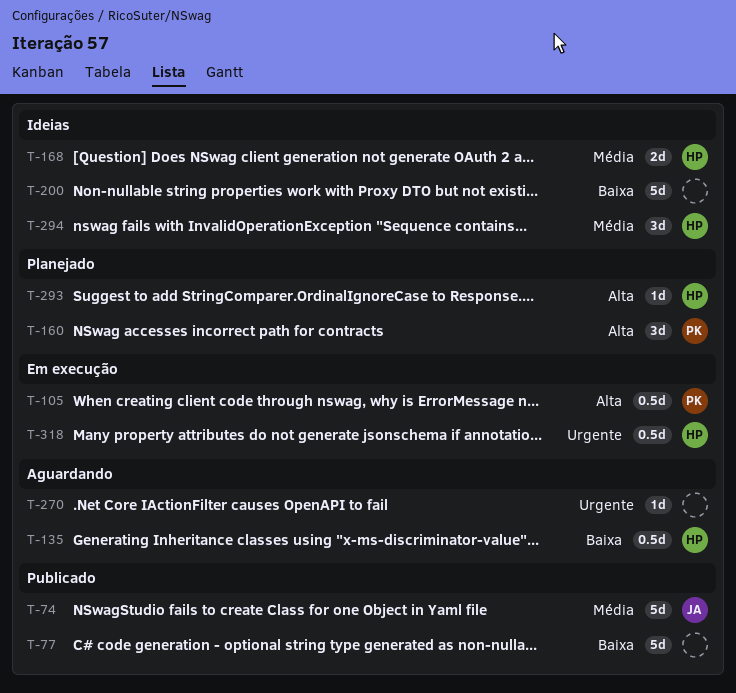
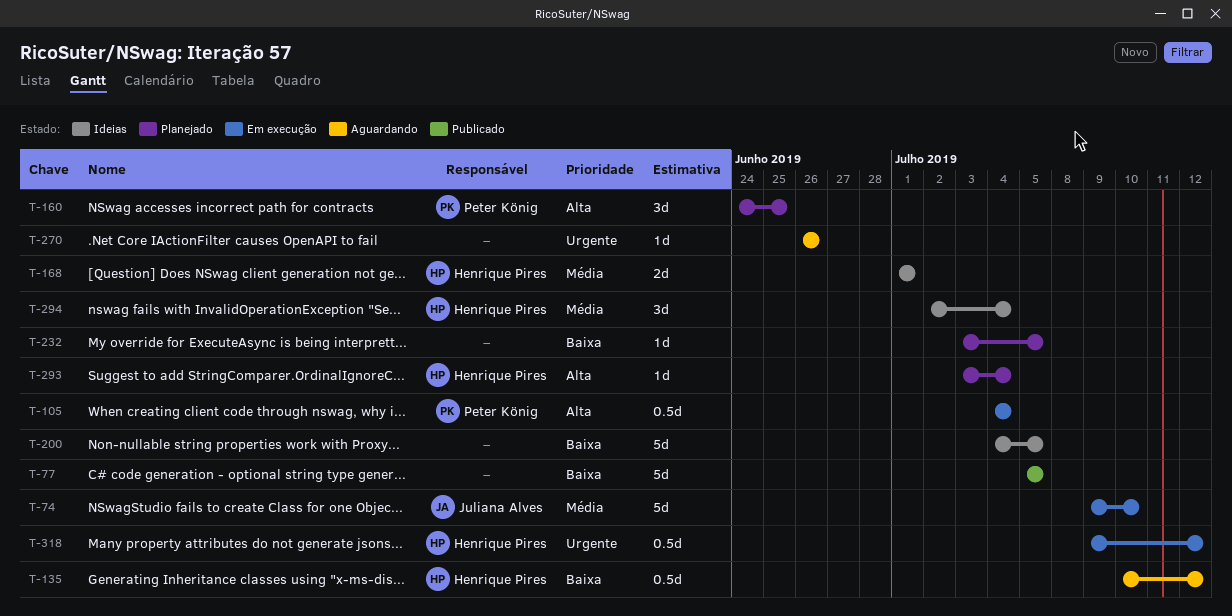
T-74, status: Publicado -> Em execução
T-232: none -> present

